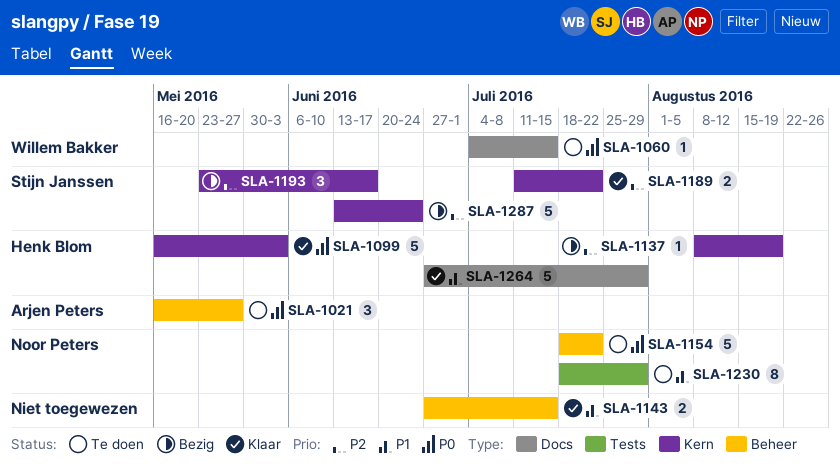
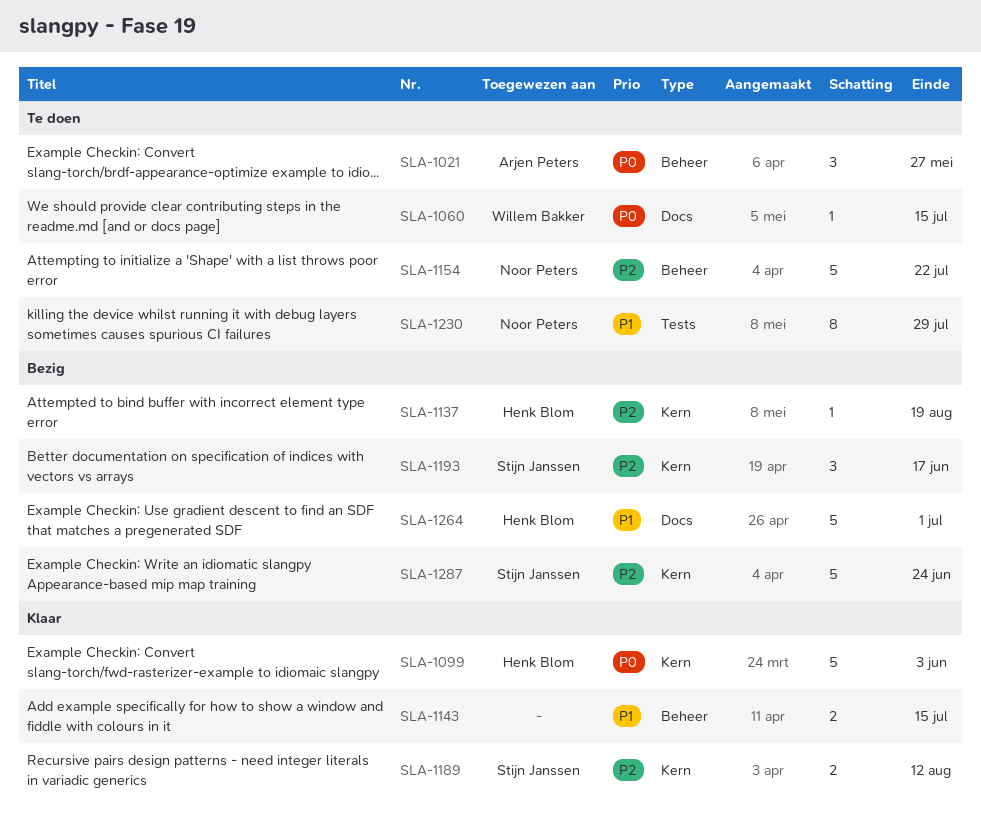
SLA-1154, priority: P0 -> P2
SLA-1189, due: Jul 22 -> Aug 12
SLA-1264, status: Klaar -> Bezig
SLA-1264, due: Jul 29 -> Jul 1

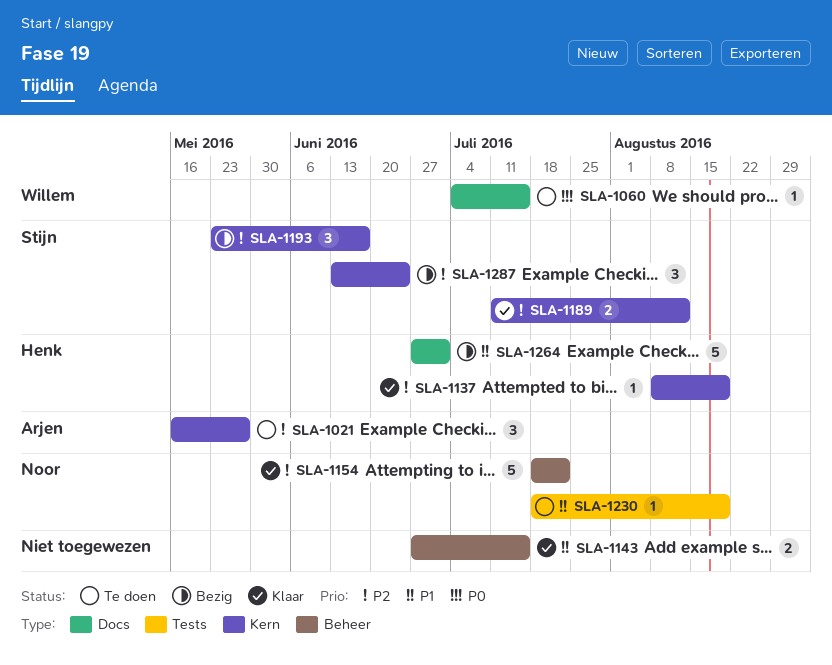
SLA-1021, priority: P0 -> P2
SLA-1021, label: Beheer -> Kern
SLA-1099: present -> none
SLA-1137, status: Bezig -> Klaar
SLA-1154, status: Te doen -> Klaar
SLA-1230, estimate: 8 -> 1
SLA-1230, due: Jul 29 -> Aug 19
SLA-1287, estimate: 5 -> 3

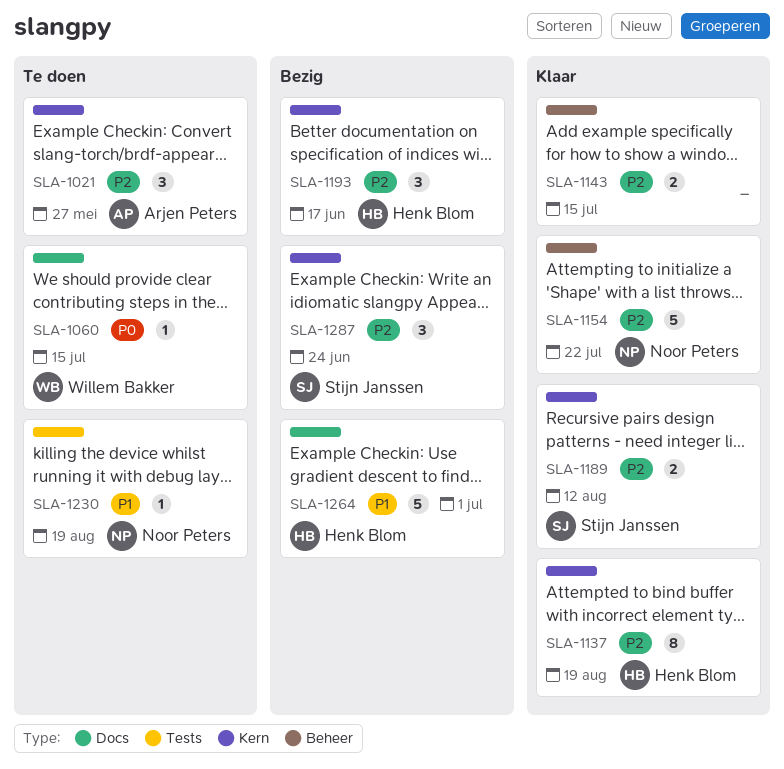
SLA-1137, estimate: 1 -> 8
SLA-1143, priority: P1 -> P2
SLA-1193, owner: Stijn Janssen -> Henk Blom

